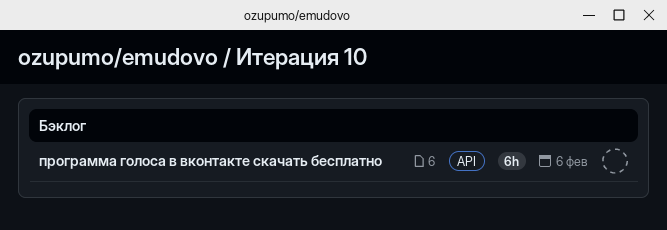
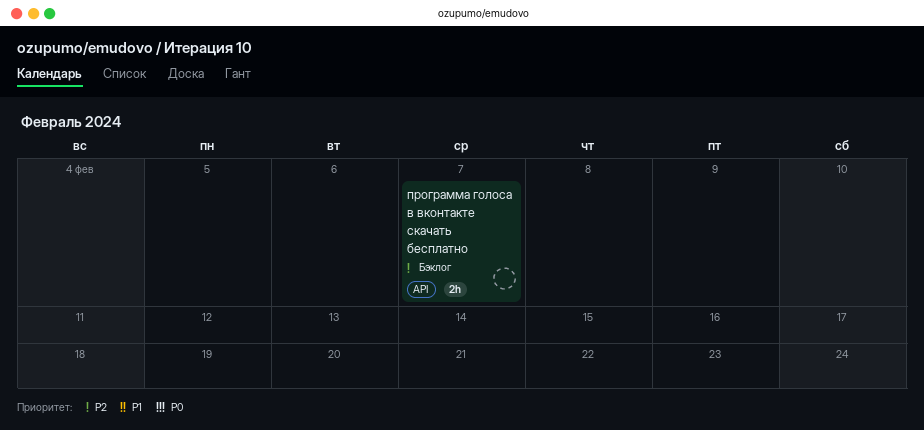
программа голоса в вконтакте скачать бесплатно, estimate: 6h -> 2h
программа голоса в вконтакте скачать бесплатно, due: Feb 6 -> Feb 7

